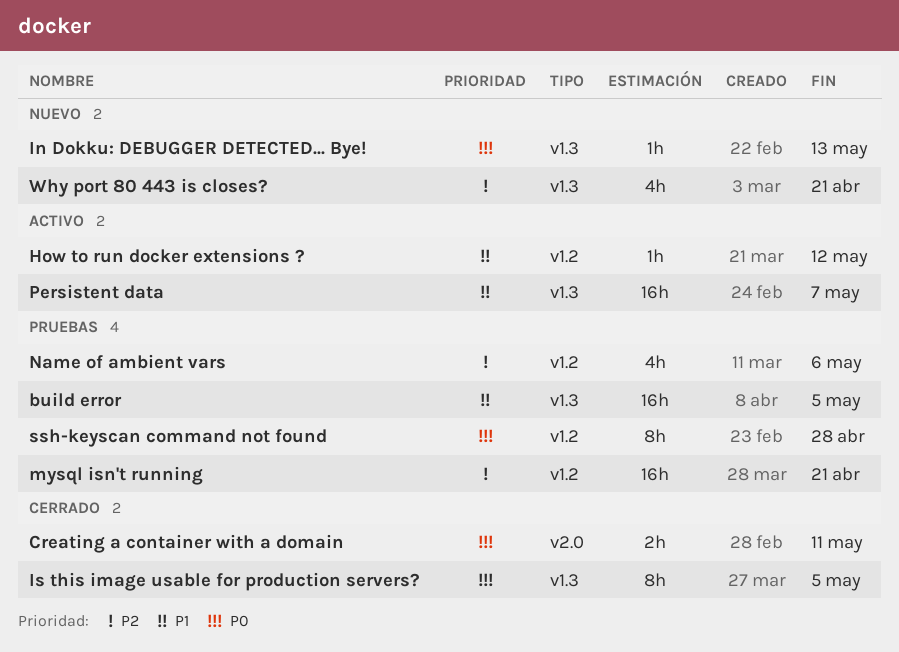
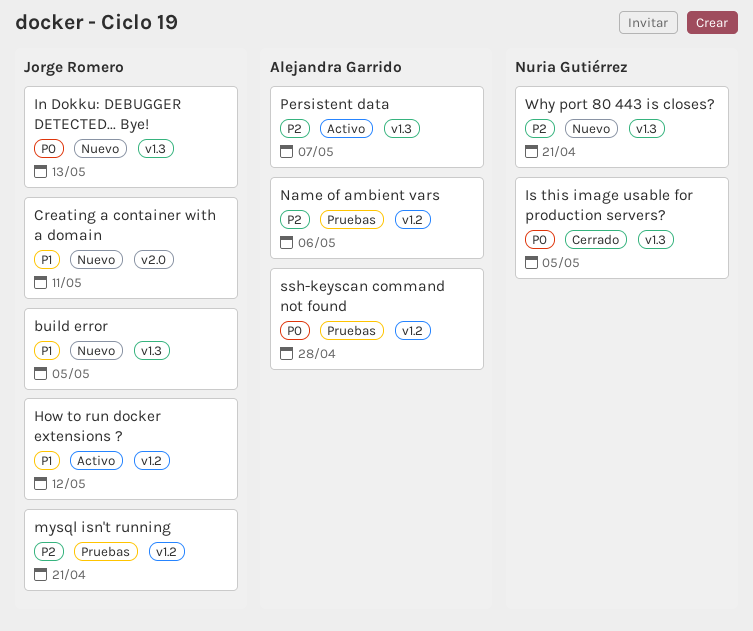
build error, status: Pruebas -> Nuevo
Creating a container with a domain, status: Cerrado -> Nuevo
Creating a container with a domain, priority: P0 -> P1
Persistent data, priority: P1 -> P2

